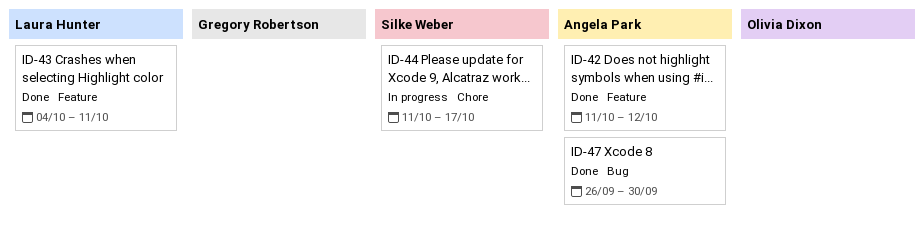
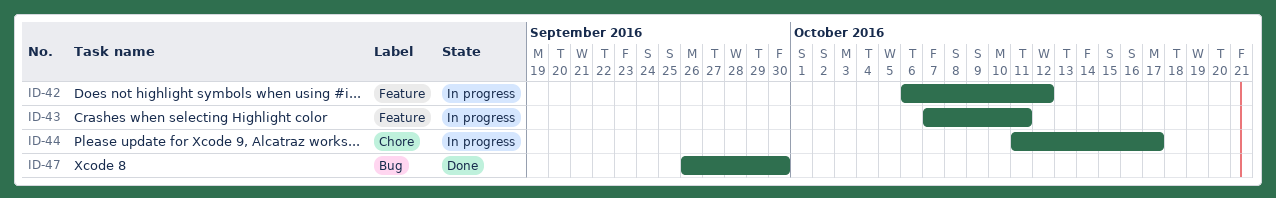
ID-42, status: Done -> In progress
ID-42, start: Oct 11 -> Oct 6
ID-43, status: Done -> In progress
ID-43, start: Oct 4 -> Oct 7

